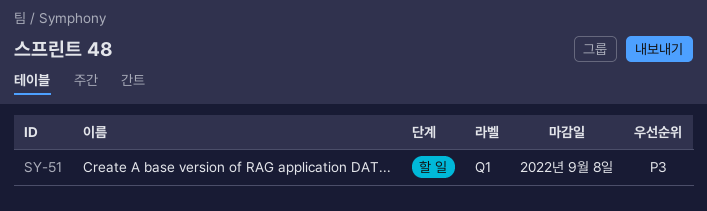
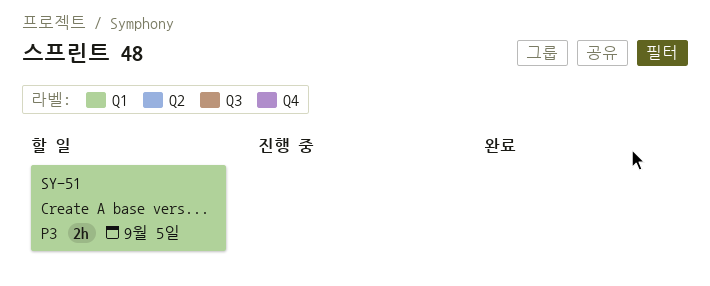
SY-51, due: Sep 8 -> Sep 5

